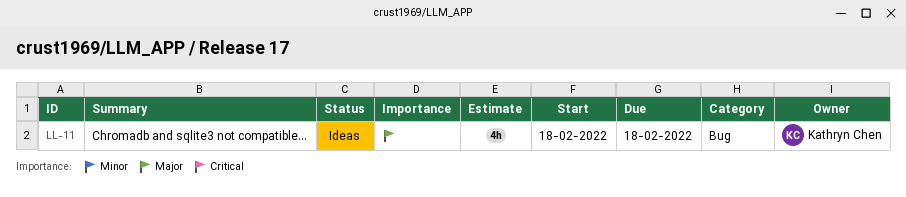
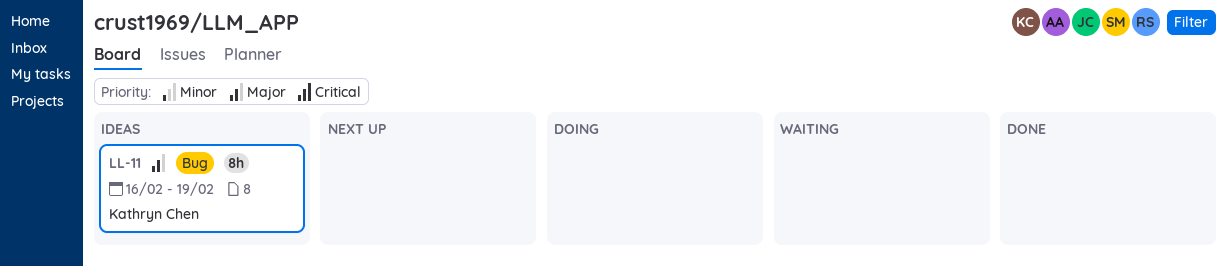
LL-11, estimate: 4h -> 8h
LL-11, start: Feb 18 -> Feb 16
LL-11, due: Feb 18 -> Feb 19

